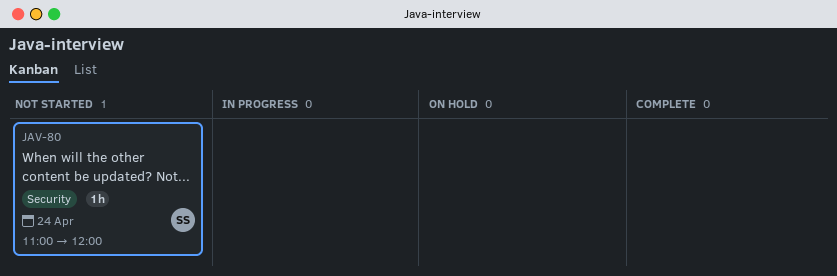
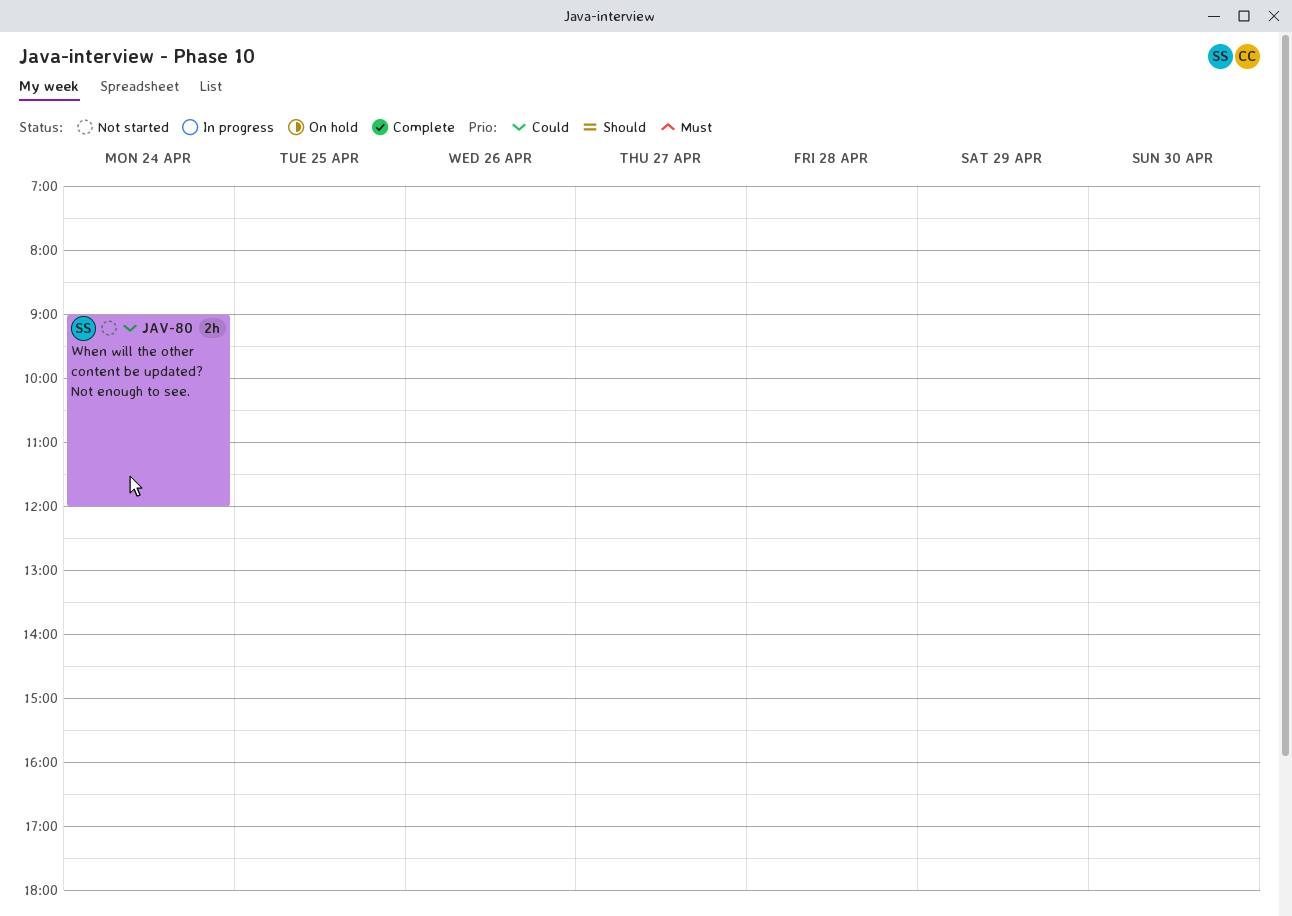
JAV-80, estimate: 1h -> 2h
JAV-80, begins: 11:00 -> 09:00

